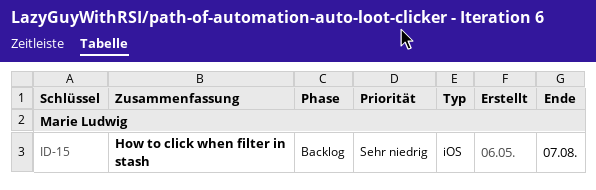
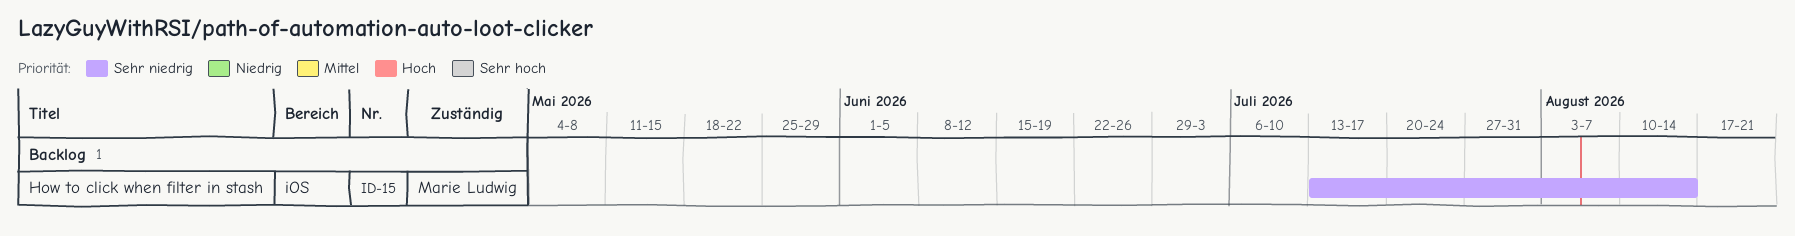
ID-15, due: Aug 7 -> Aug 14

